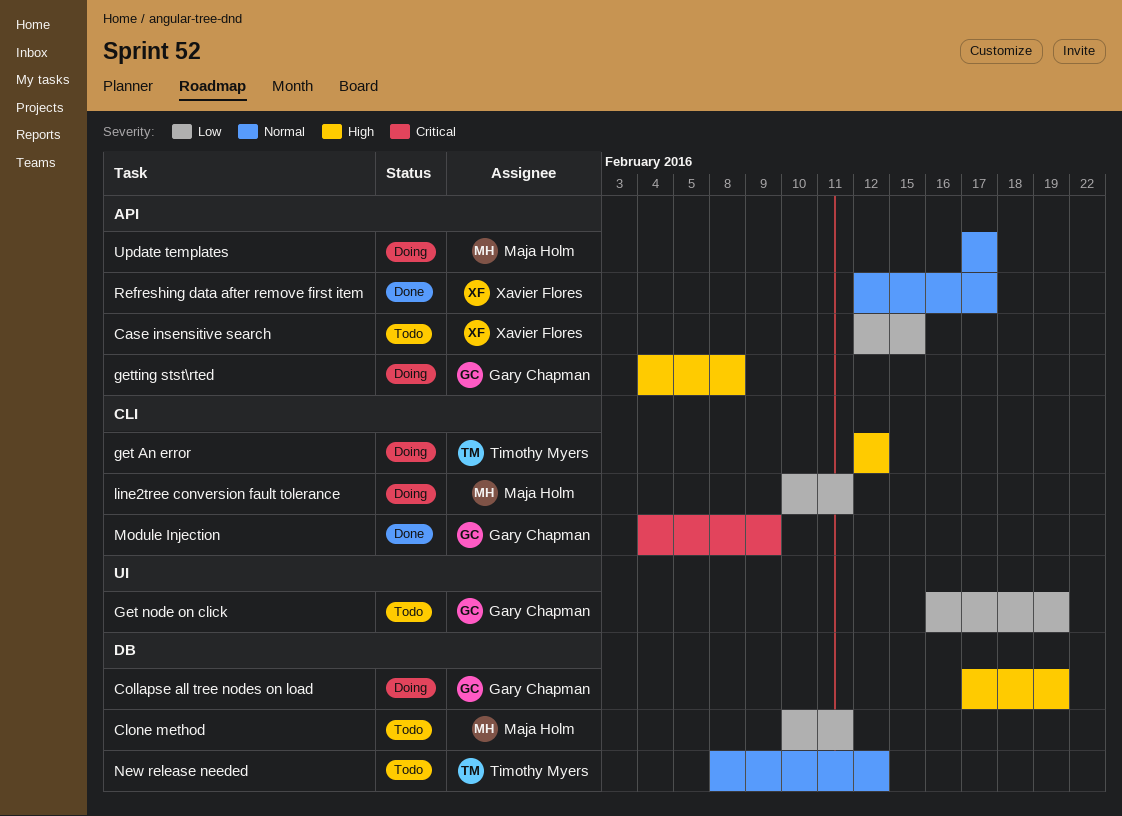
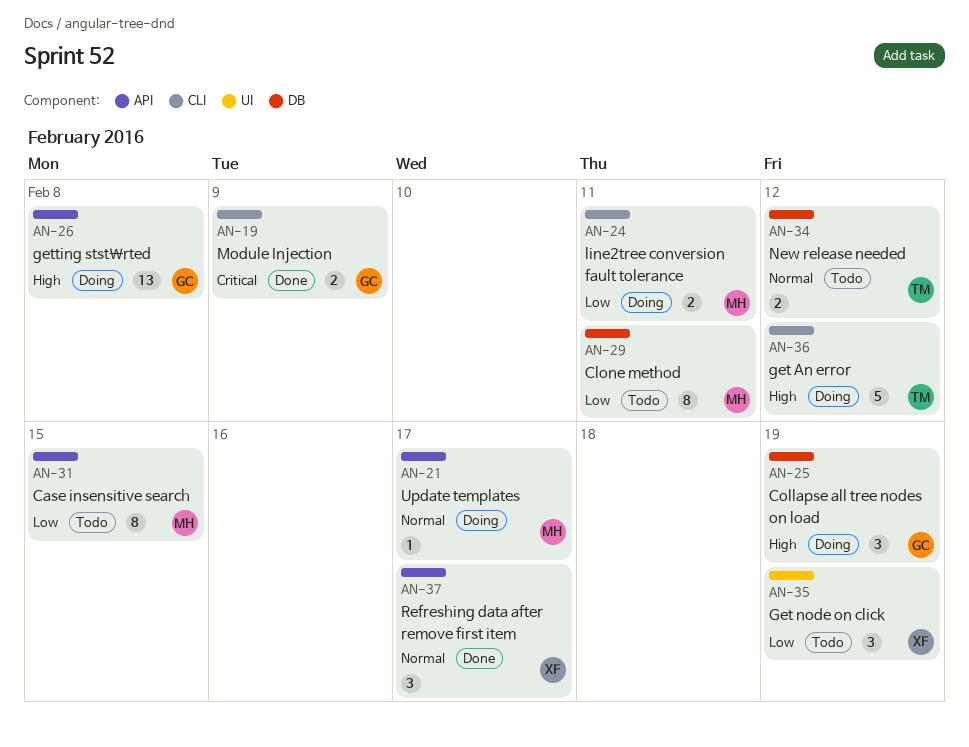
Case insensitive search, owner: Xavier Flores -> Maja Holm
Get node on click, owner: Gary Chapman -> Xavier Flores

